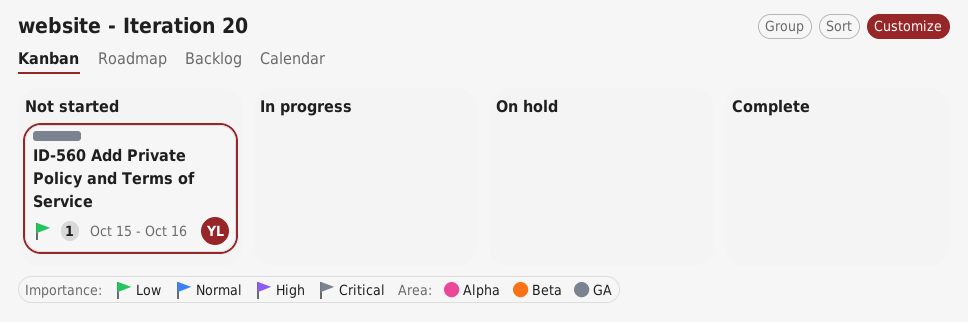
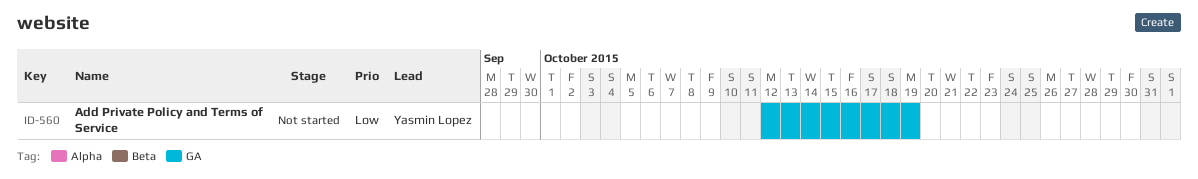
ID-560, start: Oct 15 -> Oct 12
ID-560, due: Oct 16 -> Oct 19

